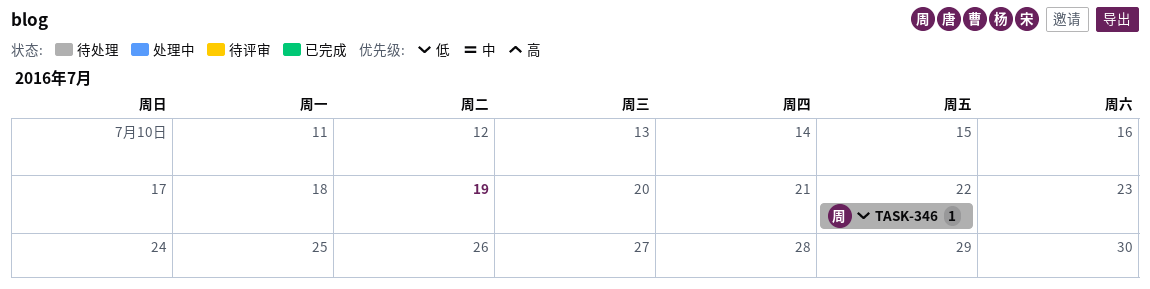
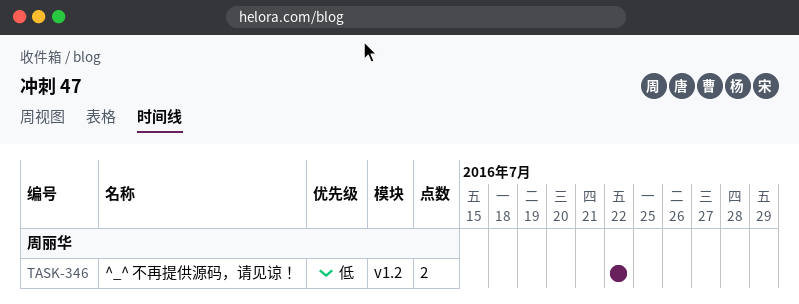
TASK-346, estimate: 1 -> 2

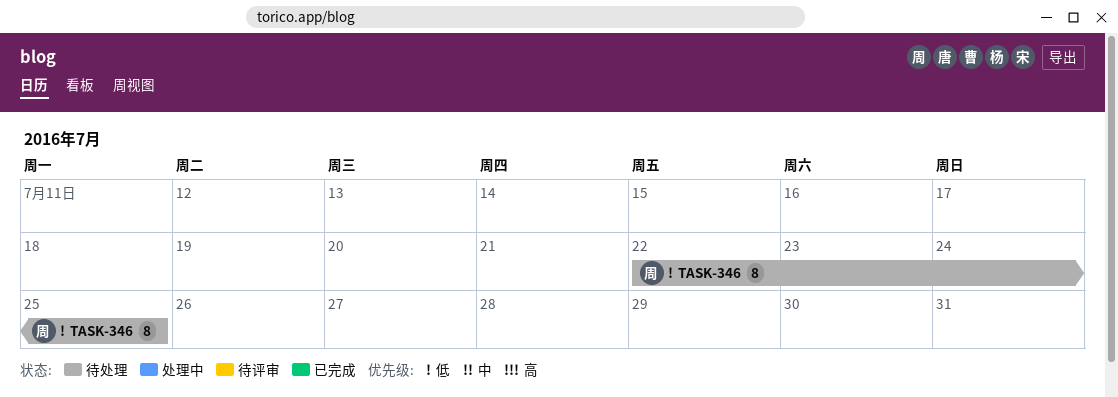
TASK-346, estimate: 2 -> 8
TASK-346, due: Jul 22 -> Jul 25

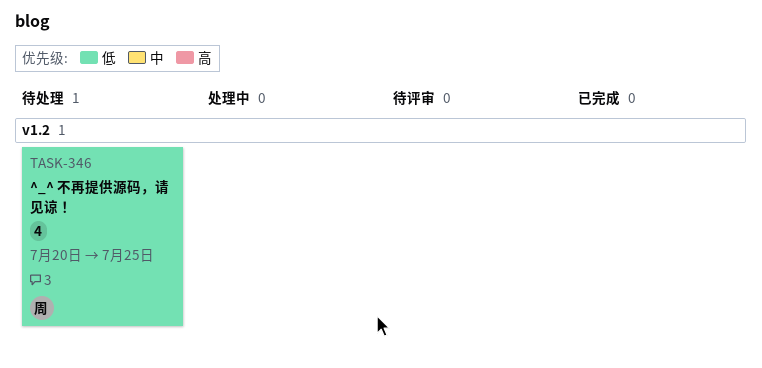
TASK-346, estimate: 8 -> 4
TASK-346, start: Jul 22 -> Jul 20

